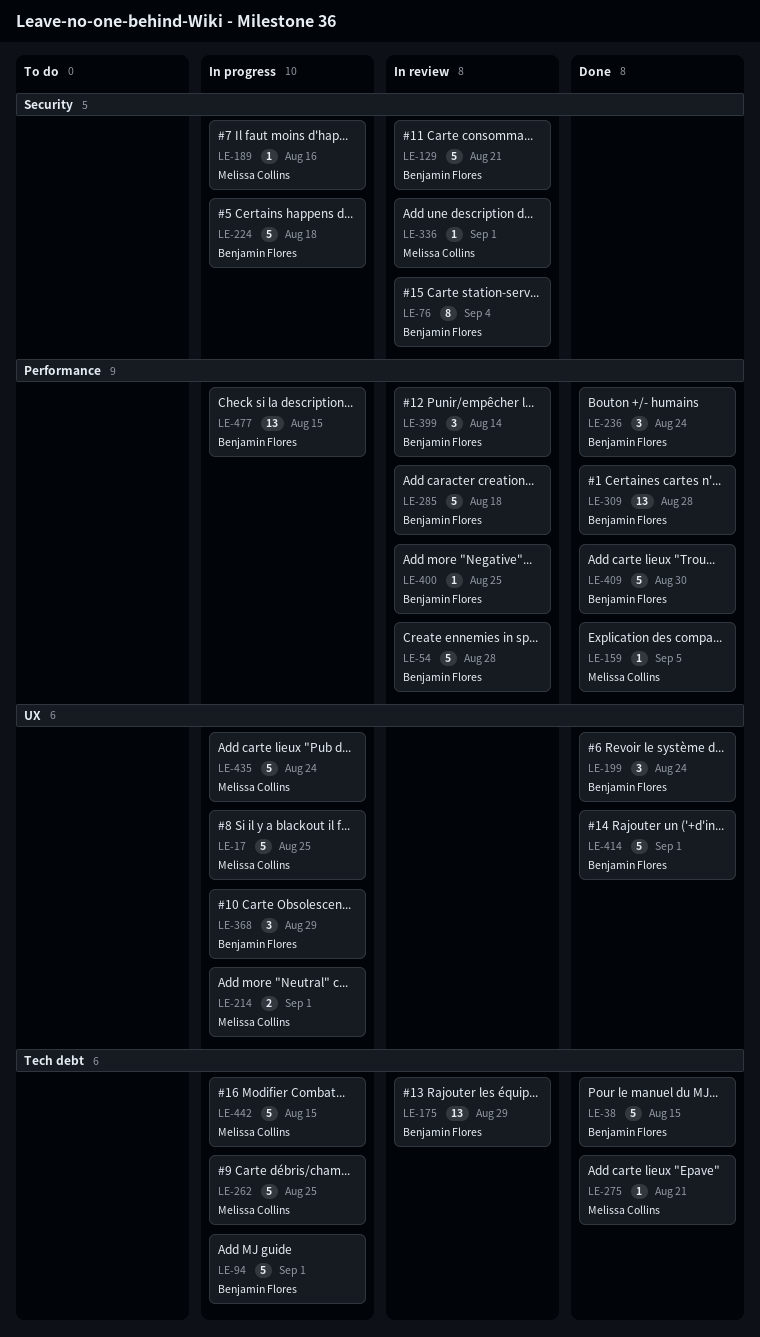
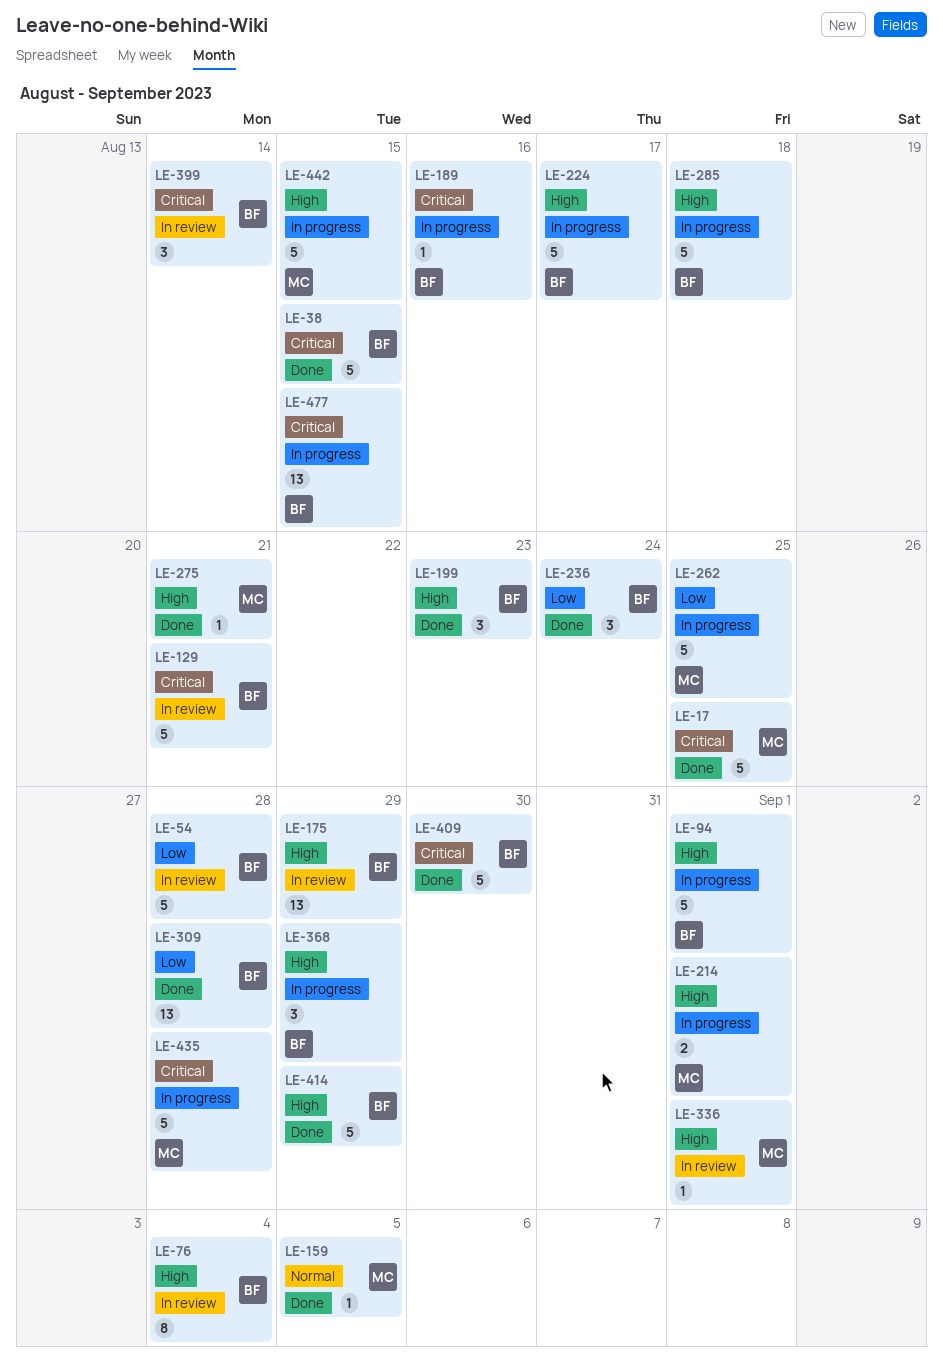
LE-17, status: In progress -> Done
LE-189, owner: Melissa Collins -> Benjamin Flores
LE-199, due: Aug 24 -> Aug 23
LE-224, due: Aug 18 -> Aug 17
LE-285, status: In review -> In progress
LE-400: present -> none
LE-414, due: Sep 1 -> Aug 29
LE-435, due: Aug 24 -> Aug 28

